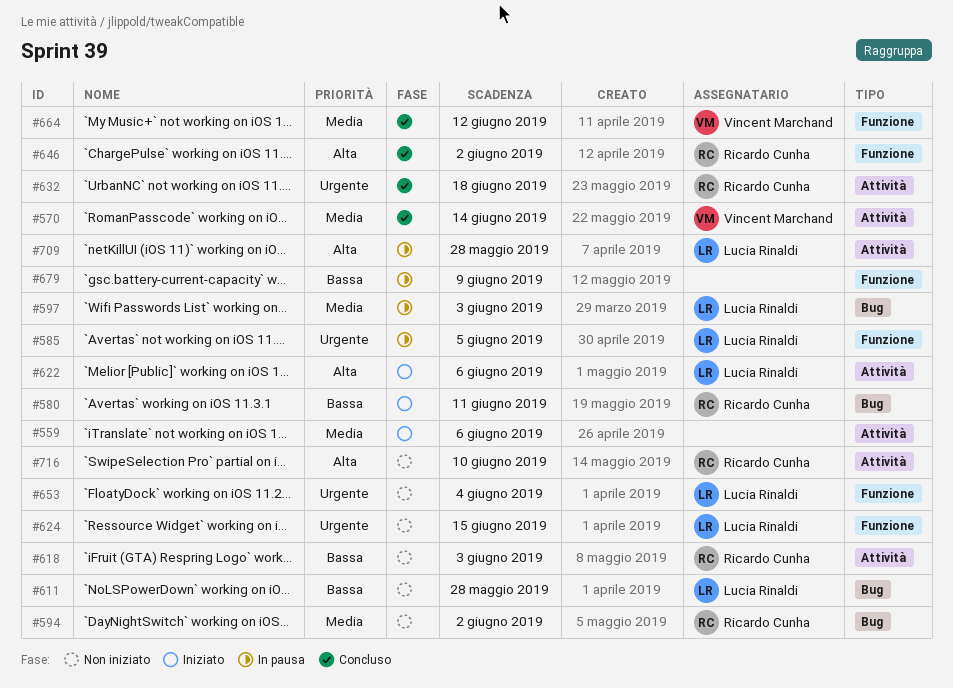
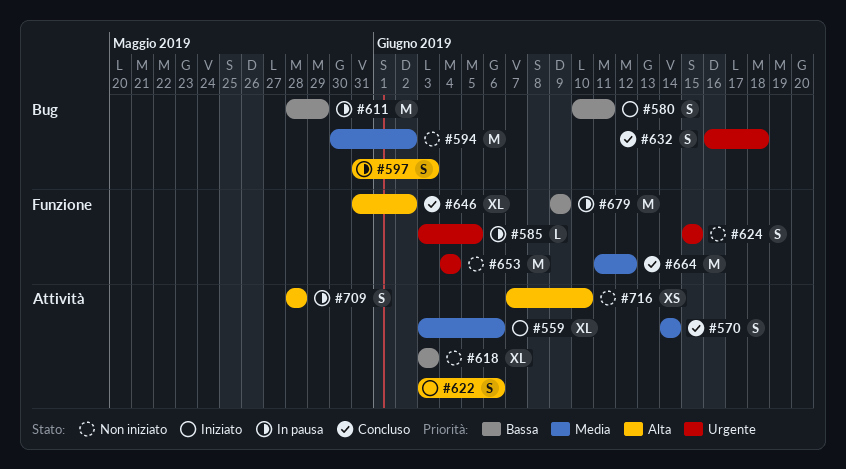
#597, priority: Media -> Alta
#611, status: Non iniziato -> In pausa
#611, due: May 28 -> May 29
#632, label: Attività -> Bug

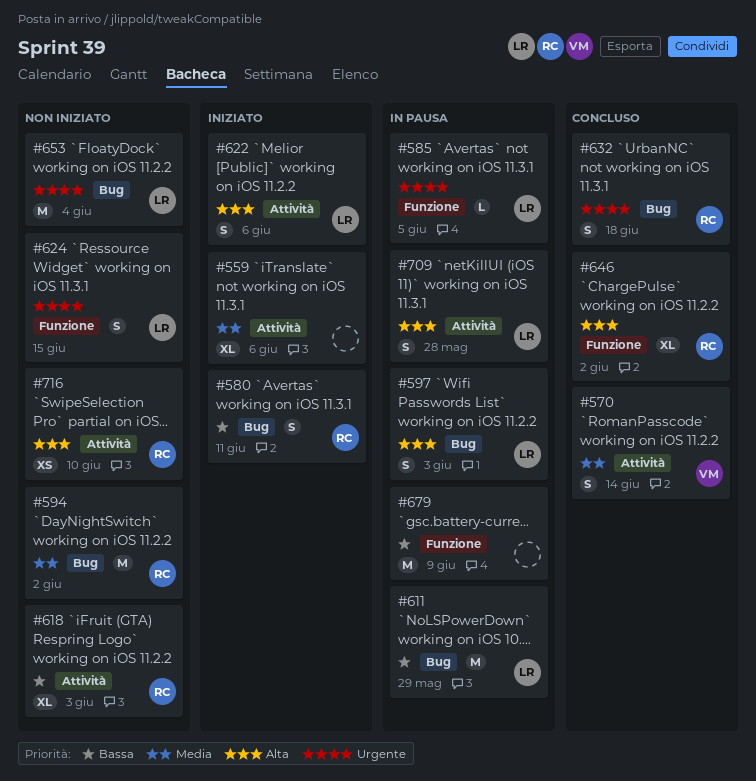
#653, label: Funzione -> Bug
#664: present -> none

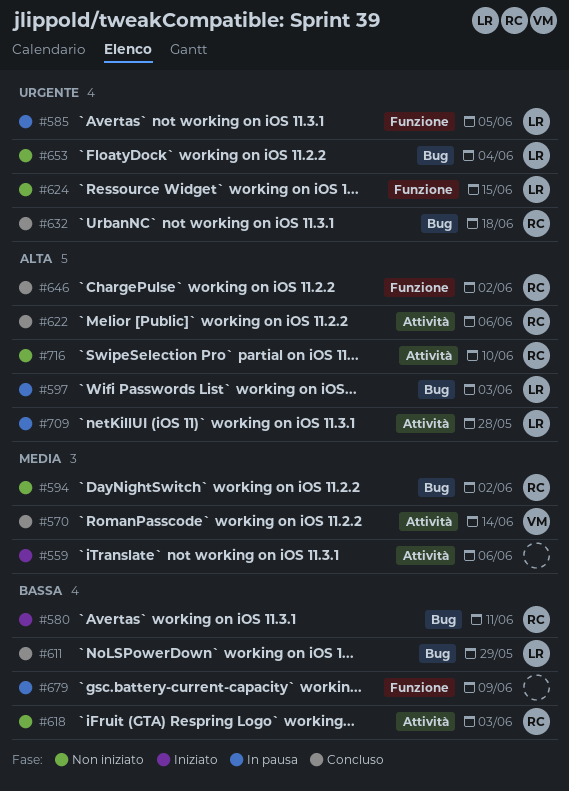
#611, status: In pausa -> Concluso
#622, status: Iniziato -> Concluso
#622, owner: LR -> RC

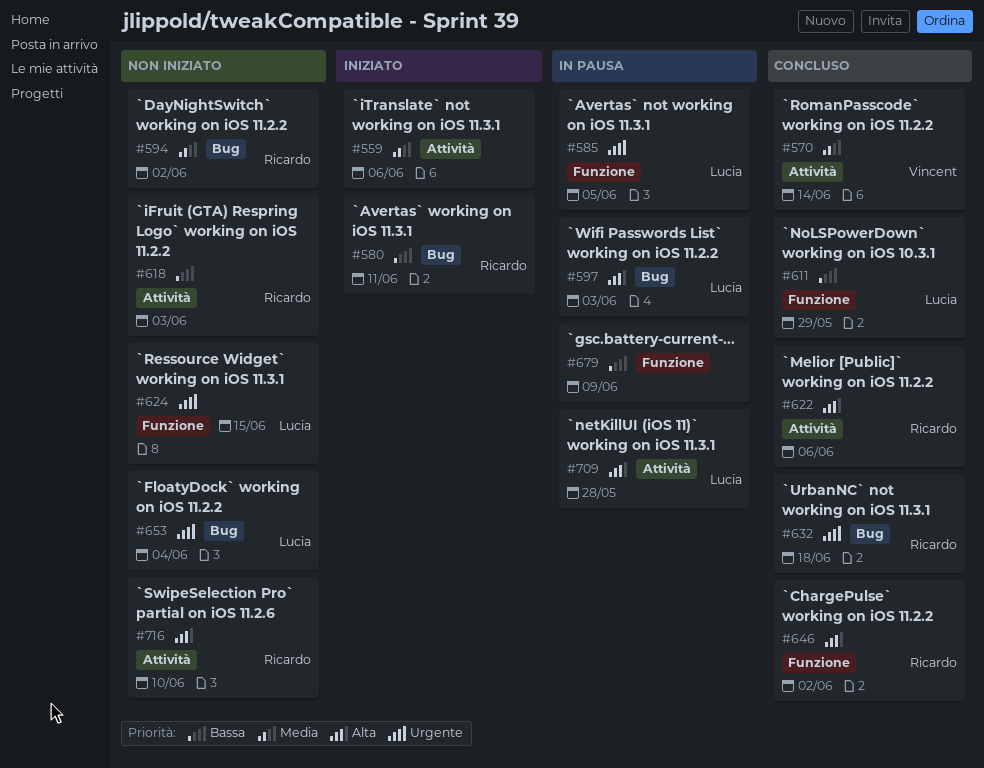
#611, label: Bug -> Funzione

